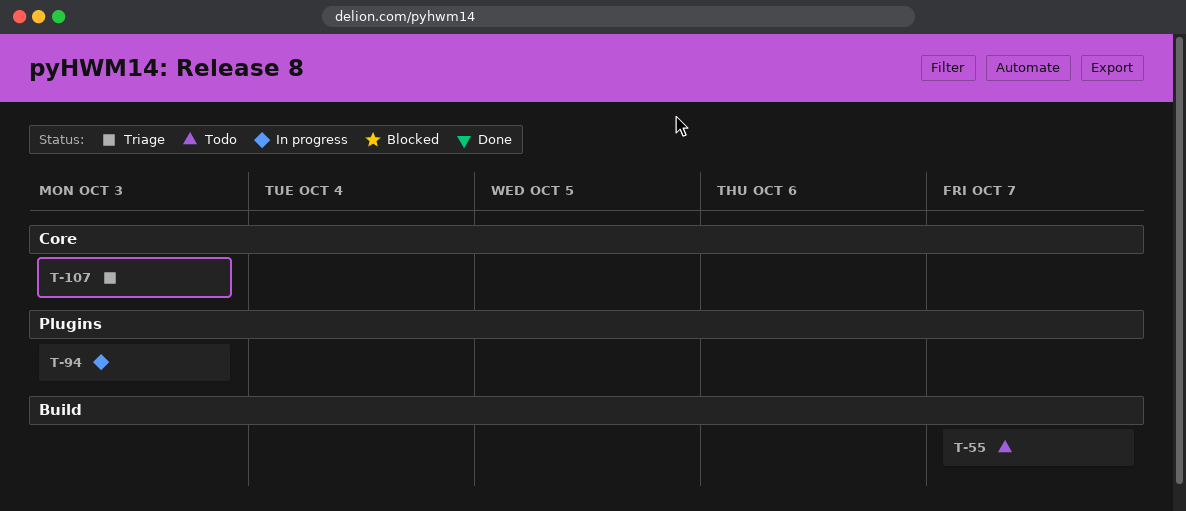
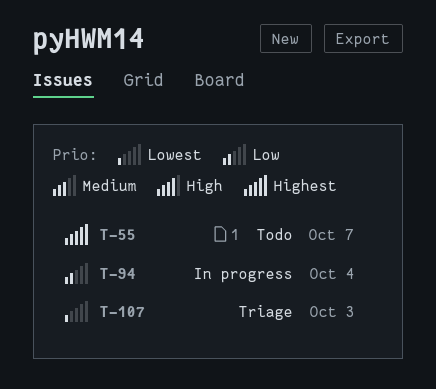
T-94, due: Oct 3 -> Oct 4

